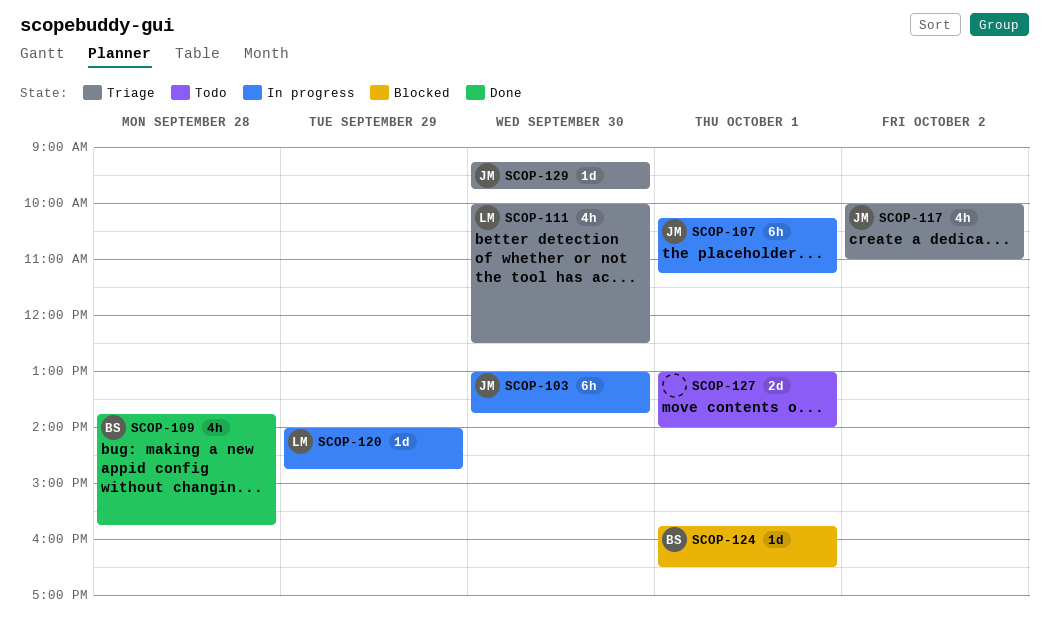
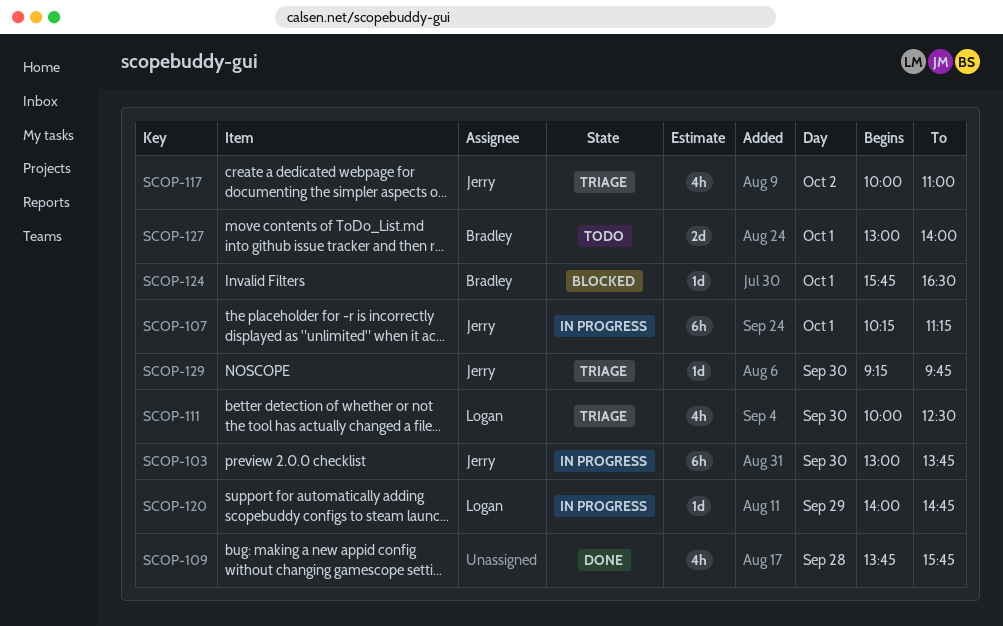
SCOP-109, owner: Bradley -> none
SCOP-127, owner: none -> Bradley

